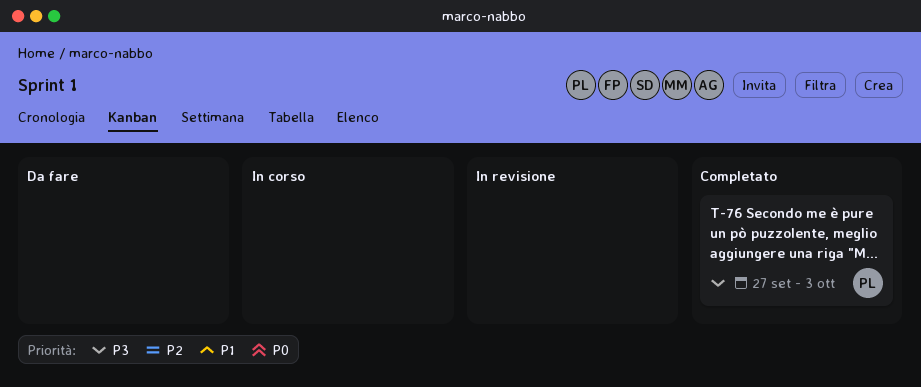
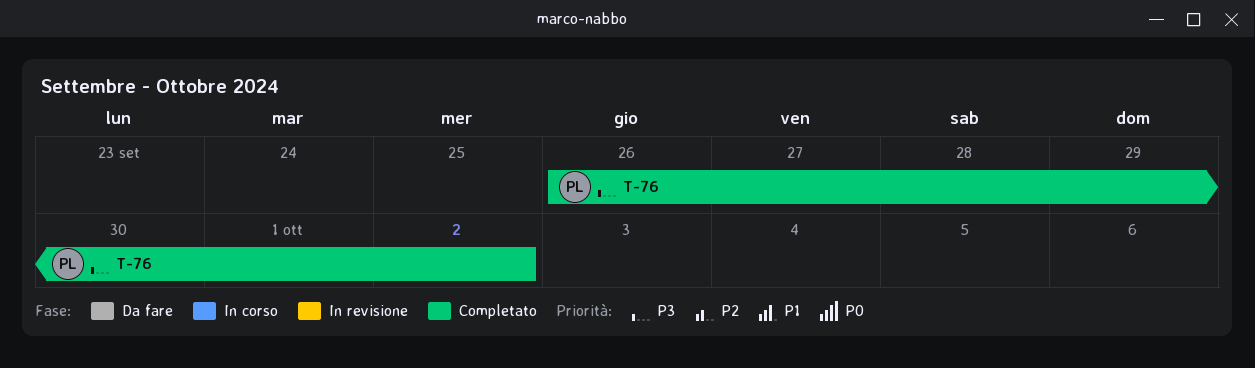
T-76, start: Sep 27 -> Sep 26
T-76, due: Oct 3 -> Oct 2

